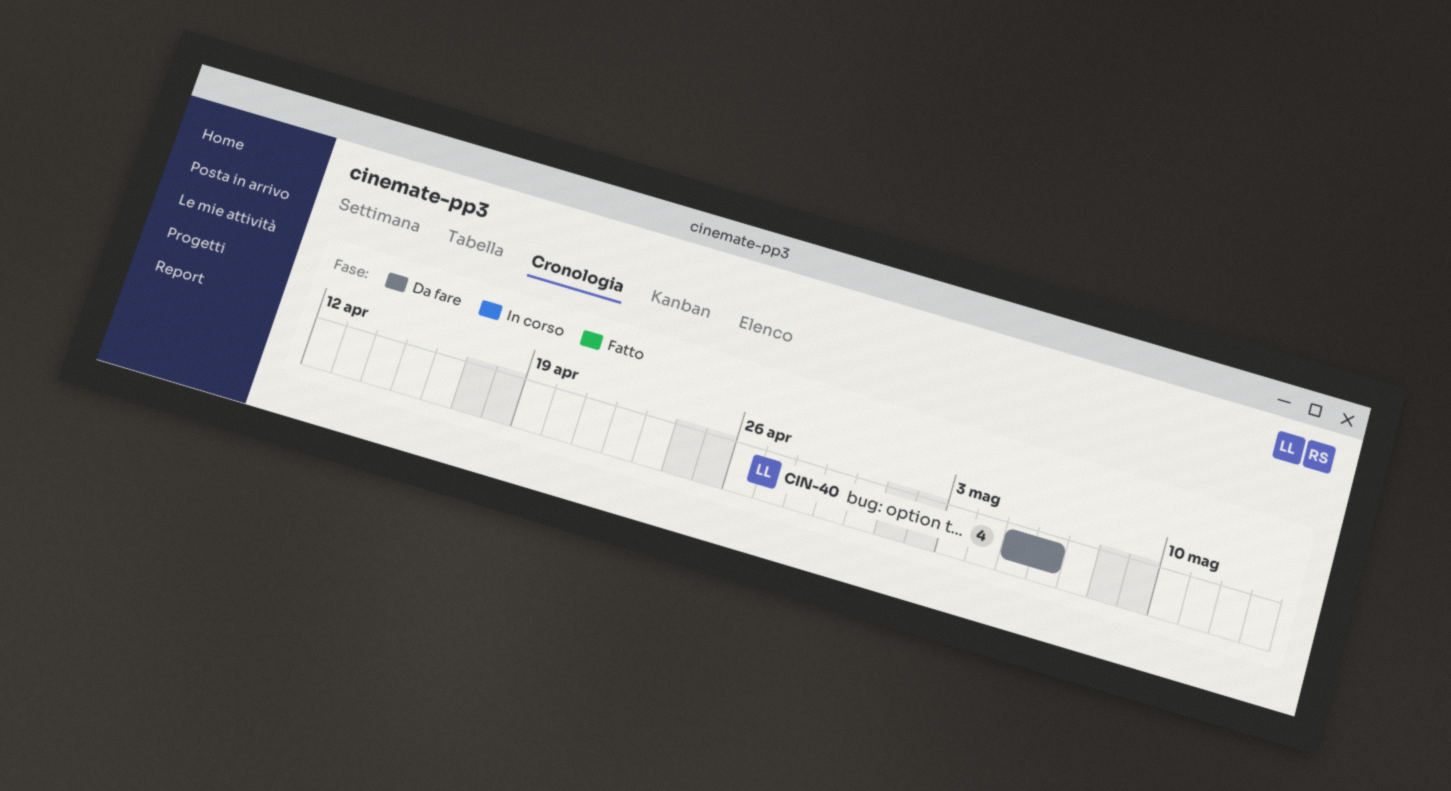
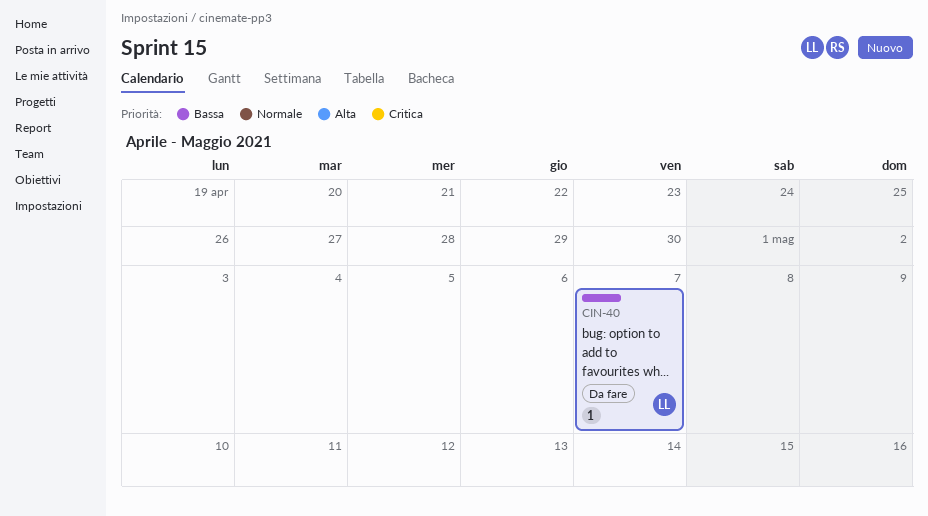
CIN-40, estimate: 4 -> 1
CIN-40, due: May 6 -> May 7

